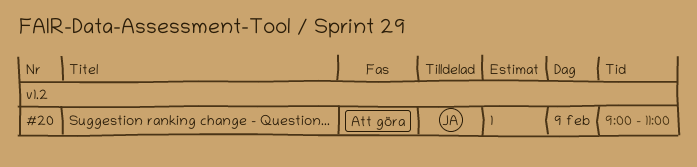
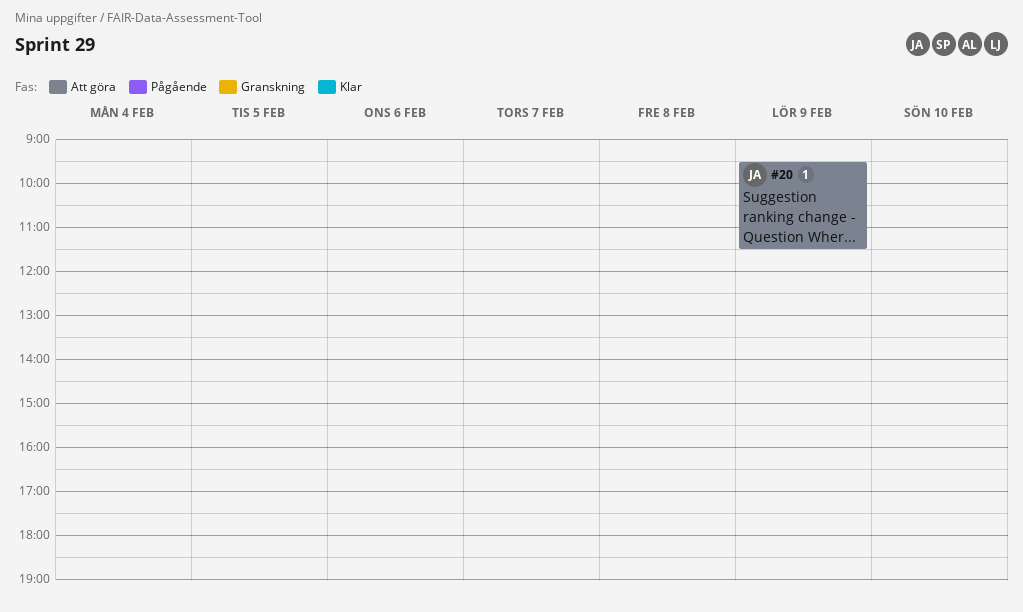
#20, begins: 09:00 -> 09:30
#20, ends: 11:00 -> 11:30

